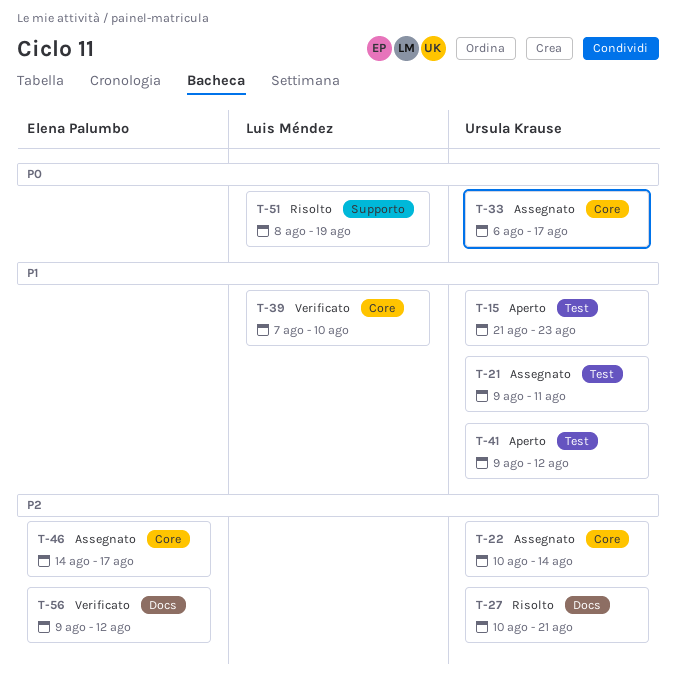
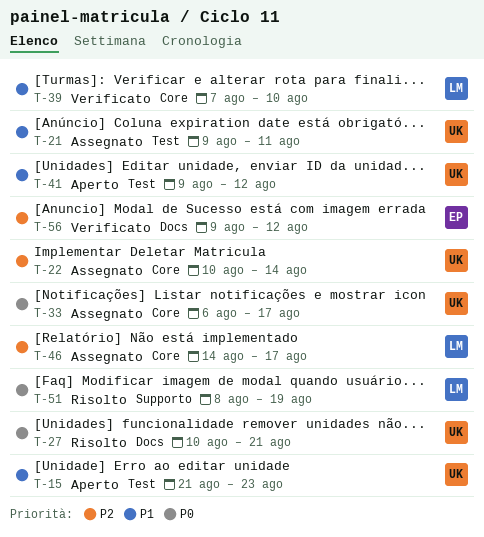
T-27, priority: P2 -> P0
T-46, owner: Elena Palumbo -> Luis Méndez

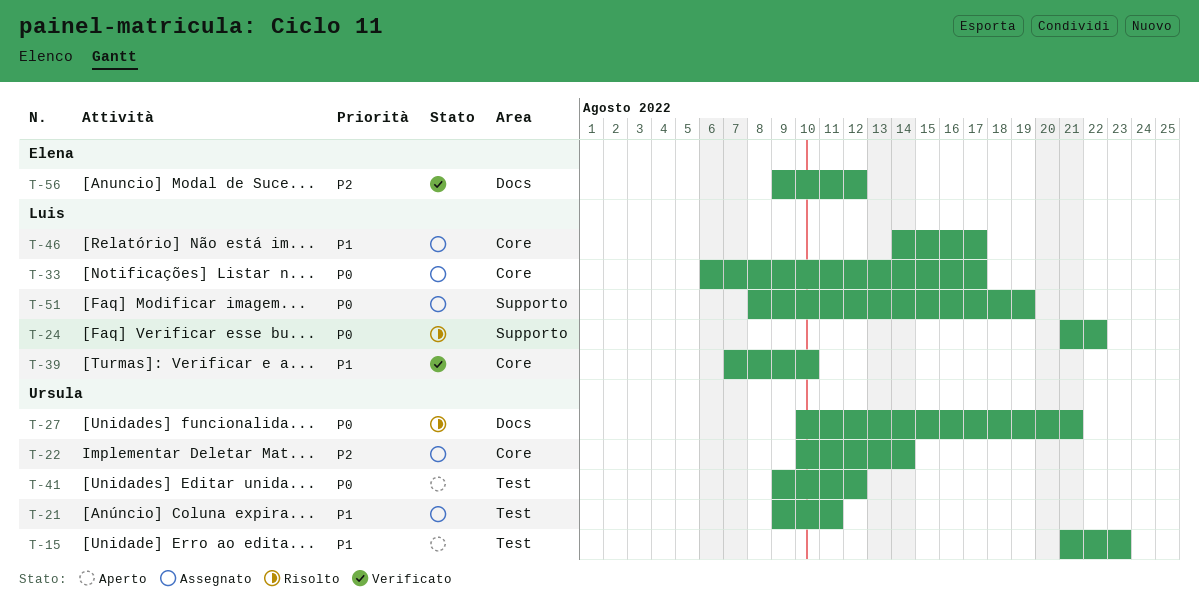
T-24: none -> present
T-33, owner: Ursula -> Luis
T-41, priority: P1 -> P0
T-46, priority: P2 -> P1
T-51, status: Risolto -> Assegnato

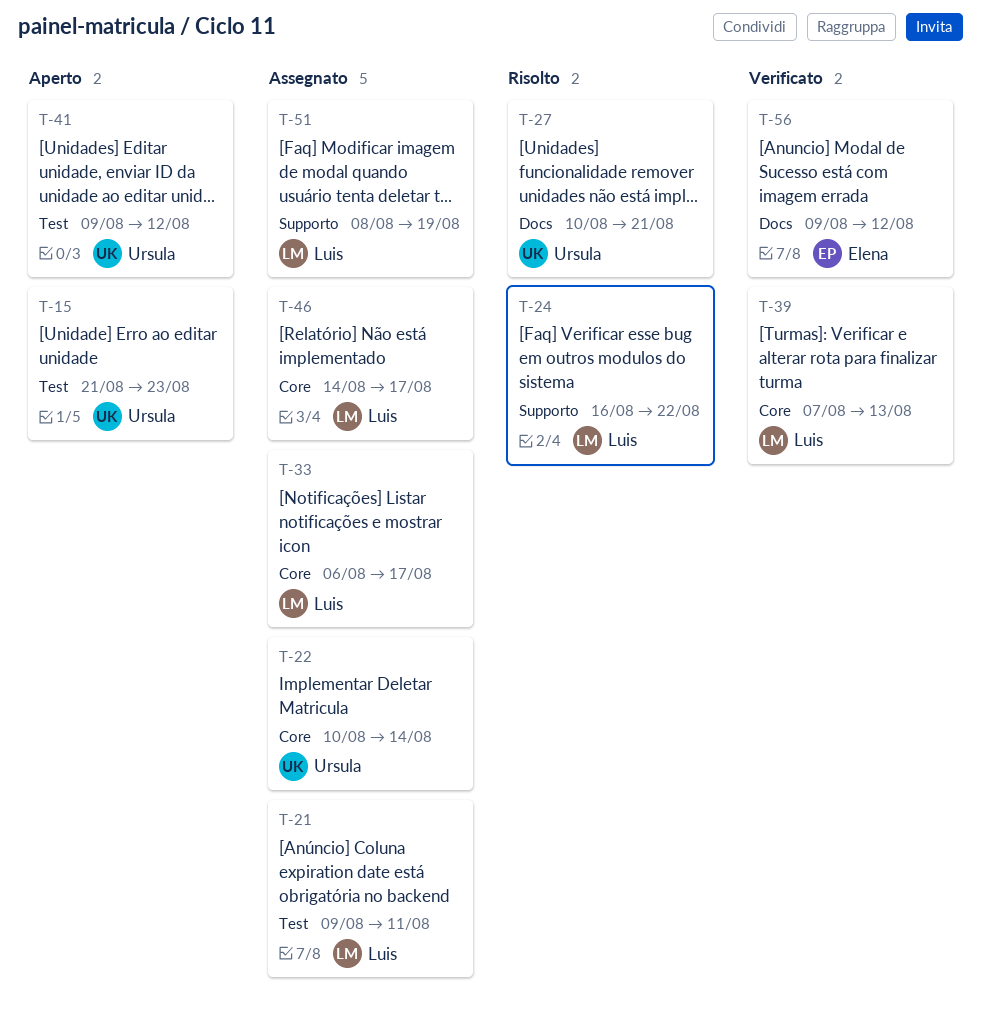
T-21, owner: Ursula -> Luis
T-24, start: Aug 21 -> Aug 16
T-39, due: Aug 10 -> Aug 13

